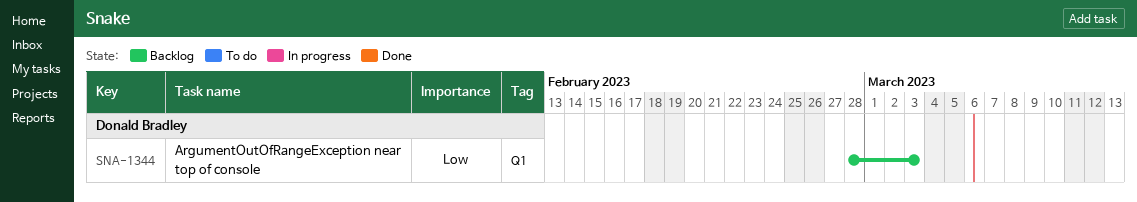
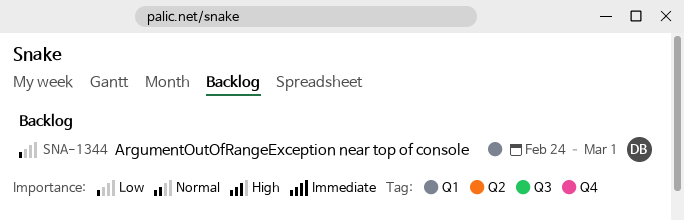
SNA-1344, start: Feb 28 -> Feb 24
SNA-1344, due: Mar 3 -> Mar 1

